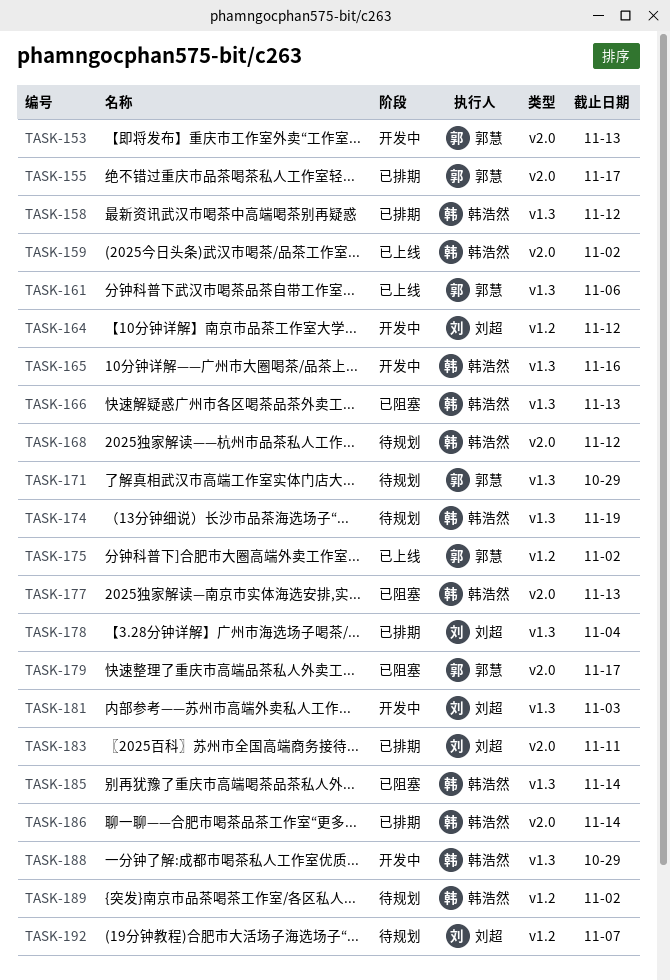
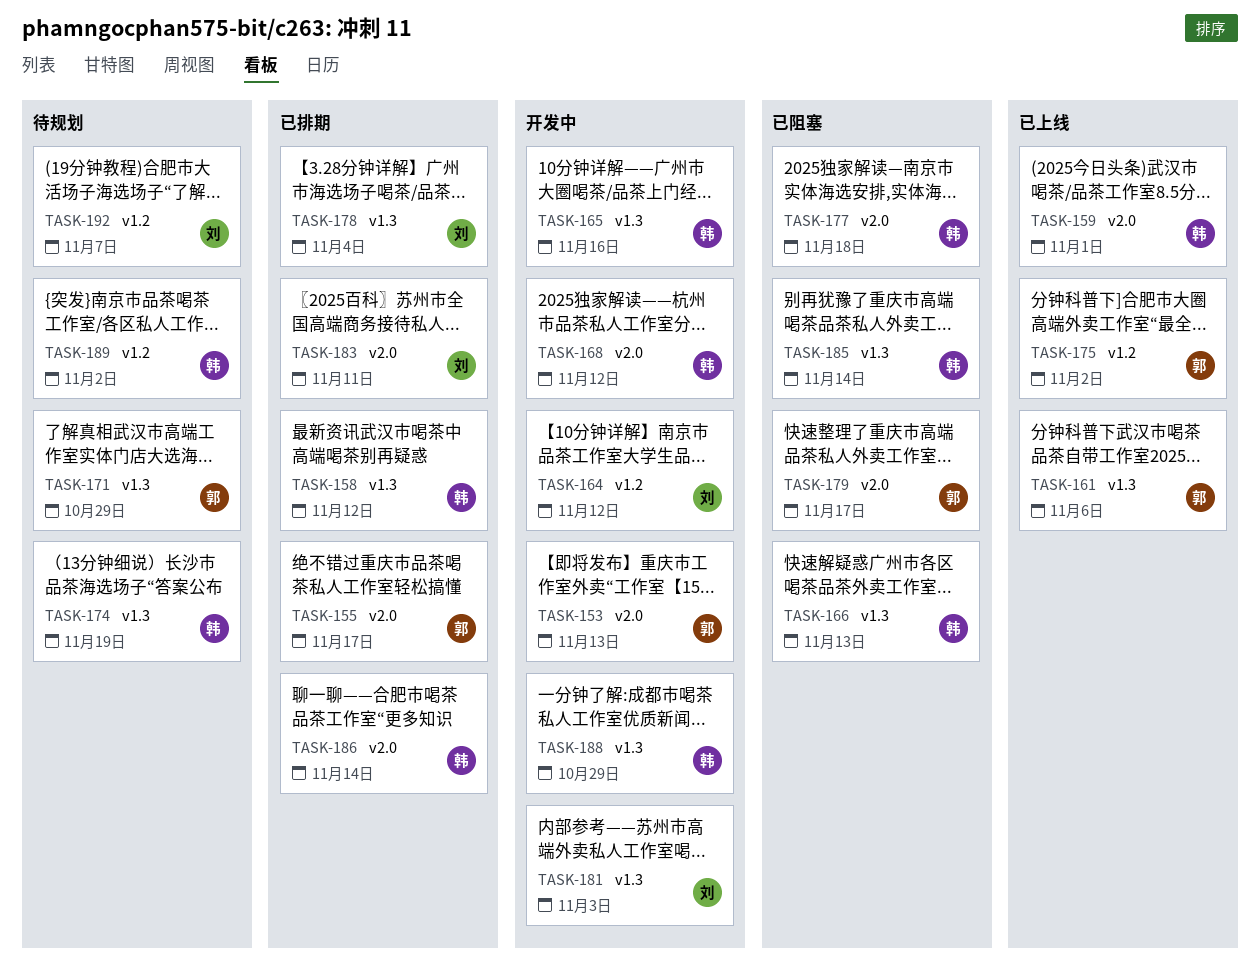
TASK-159, due: Nov 2 -> Nov 1
TASK-168, status: 待规划 -> 开发中
TASK-177, due: Nov 13 -> Nov 18

